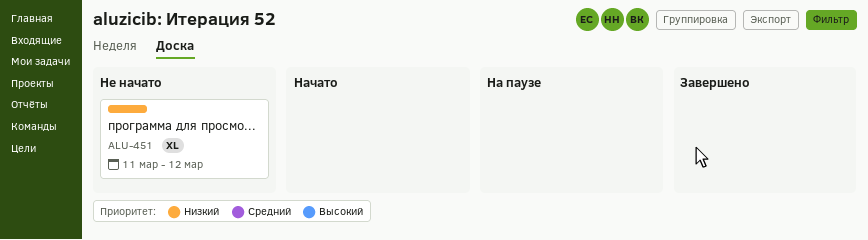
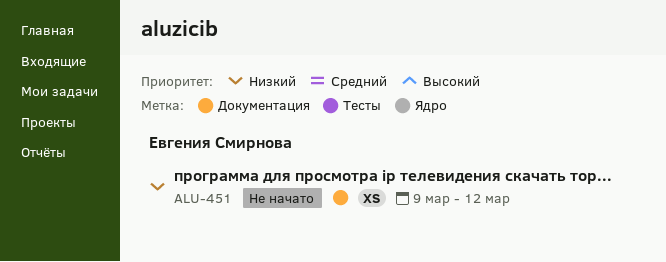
ALU-451, estimate: XL -> XS
ALU-451, start: Mar 11 -> Mar 9

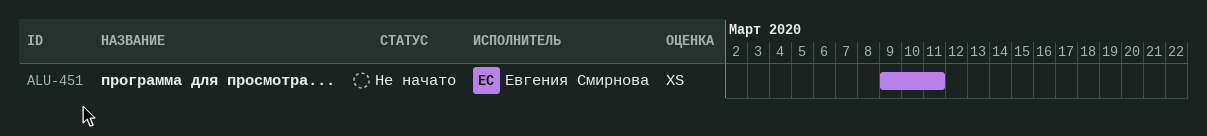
ALU-451, due: Mar 12 -> Mar 11

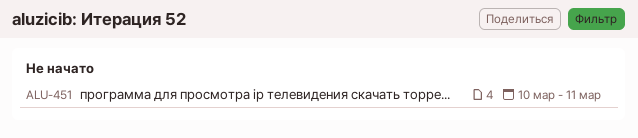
ALU-451, start: Mar 9 -> Mar 10

